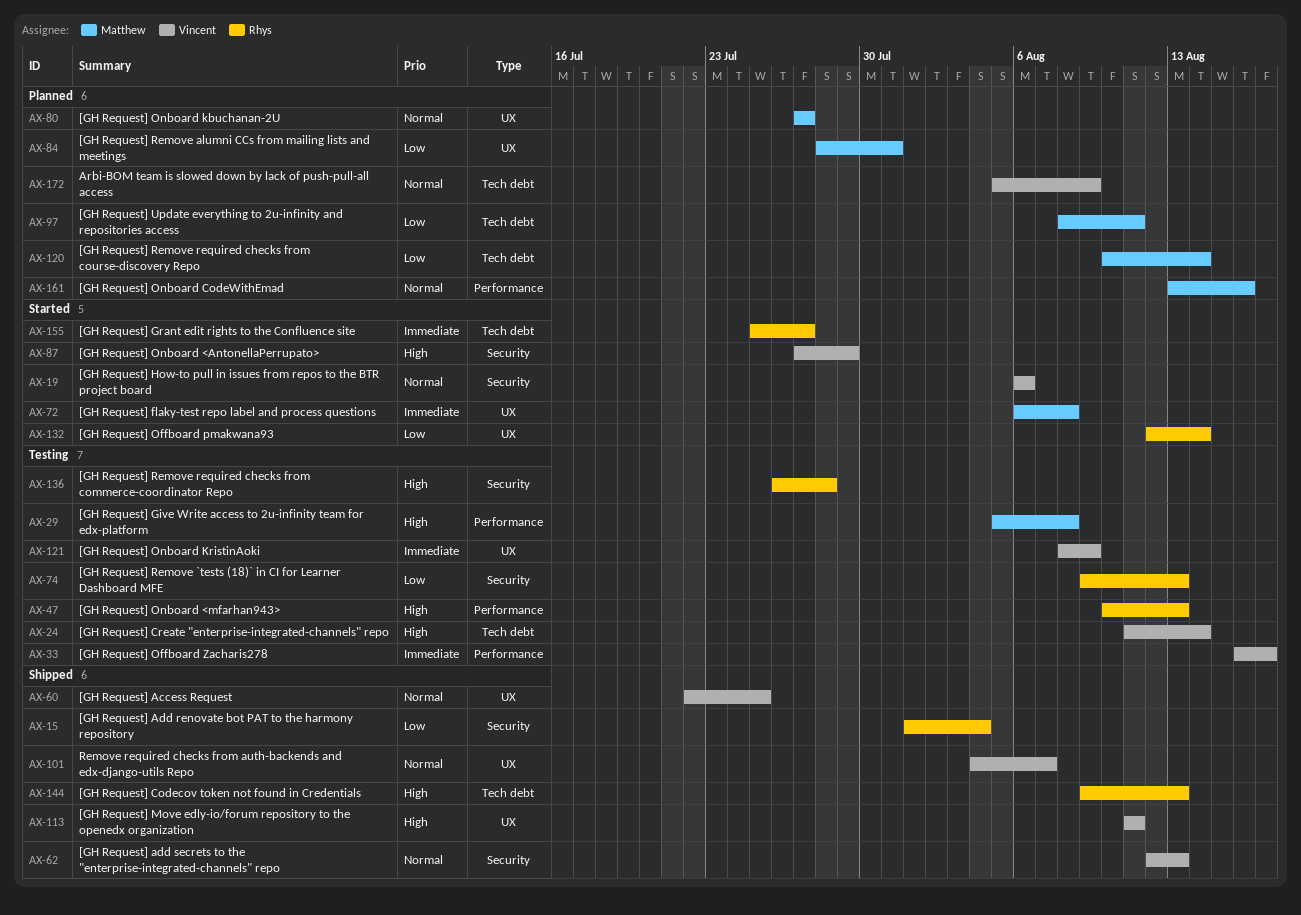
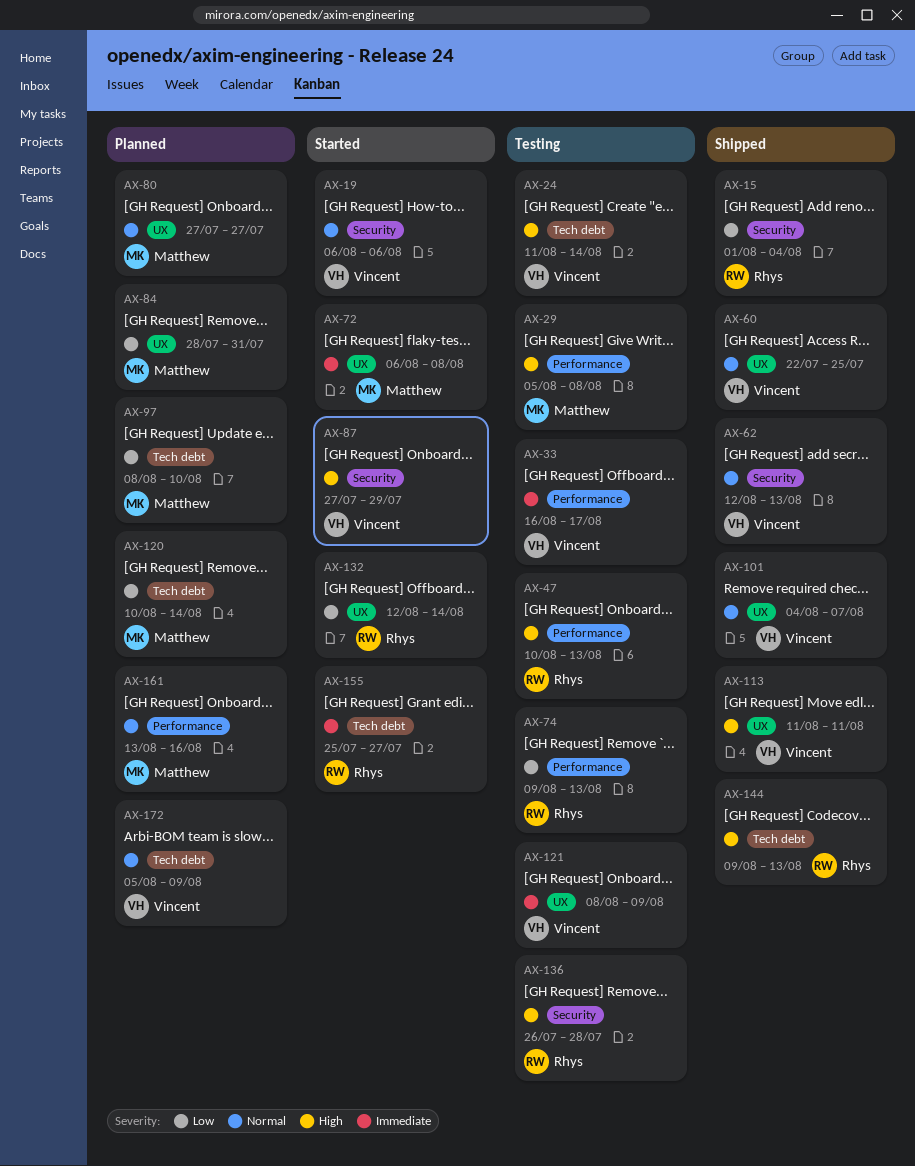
AX-74, label: Security -> Performance
AX-97, due: Aug 11 -> Aug 10

